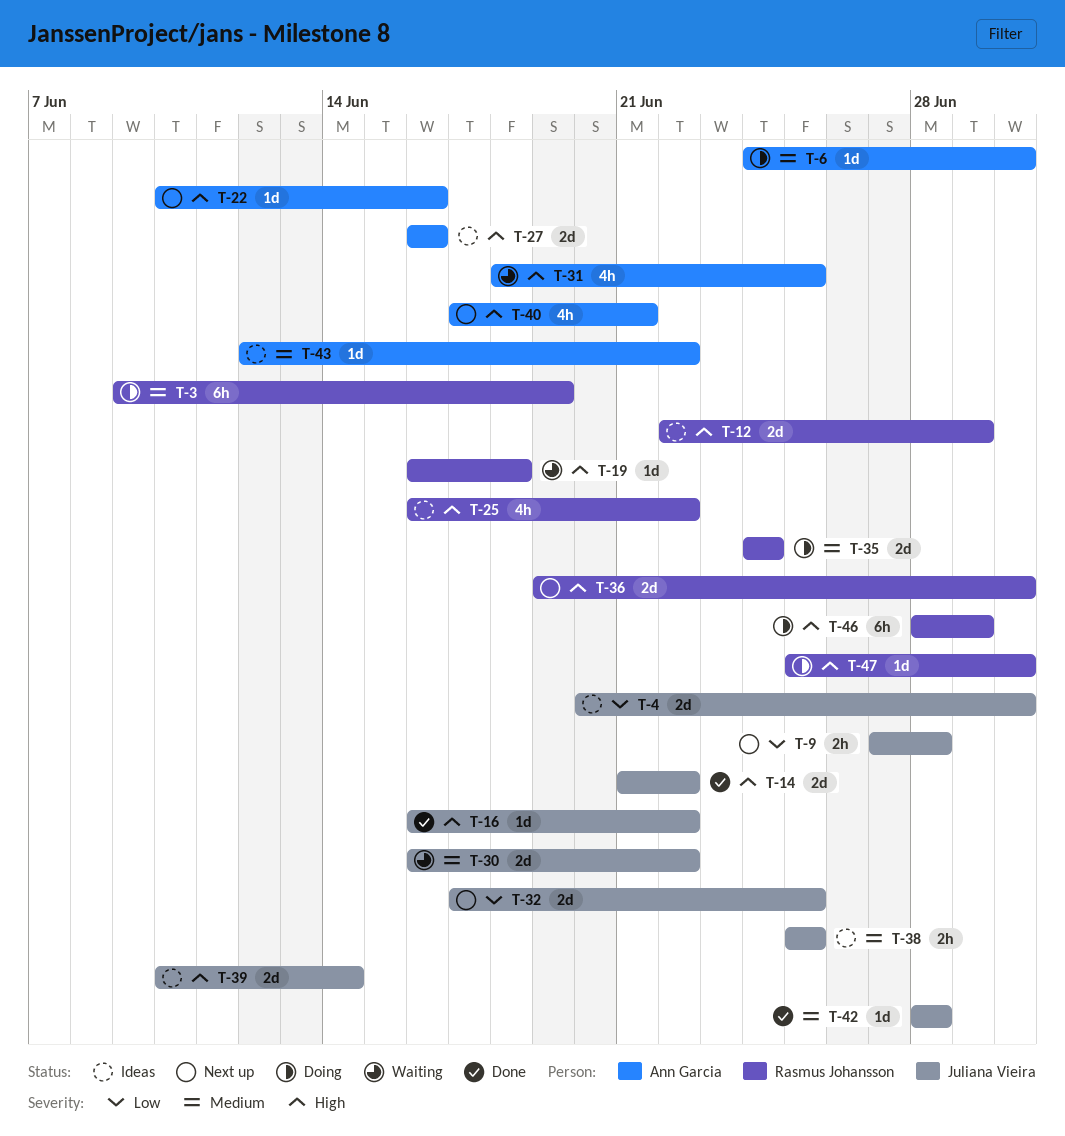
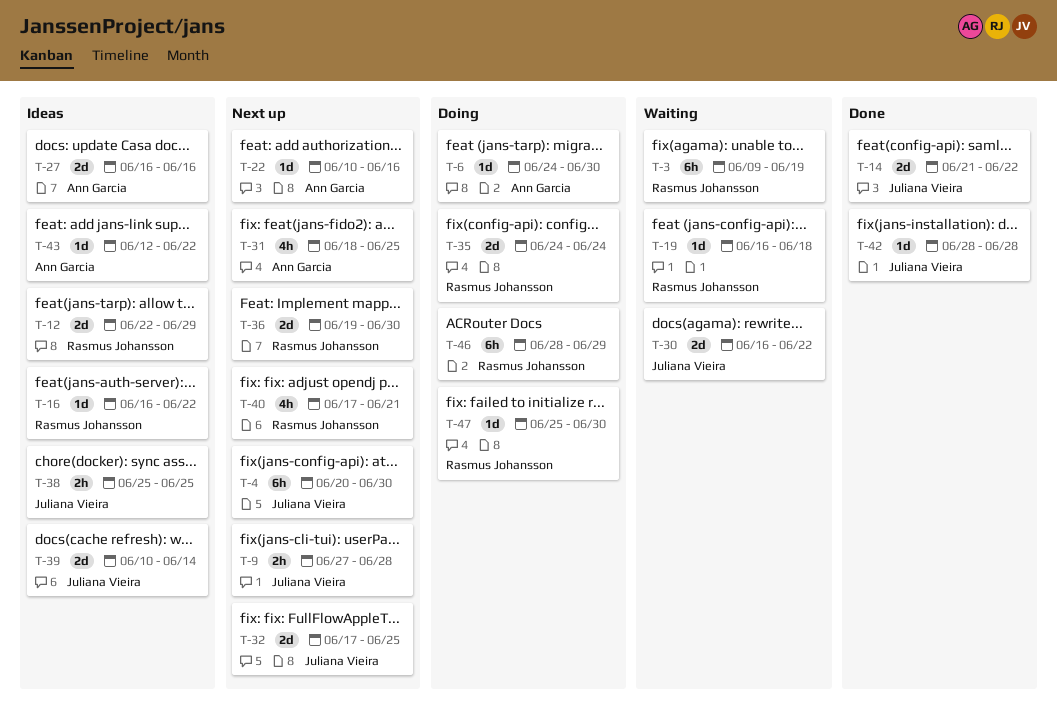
T-3, status: Doing -> Waiting
T-4, status: Ideas -> Next up
T-4, estimate: 2d -> 6h
T-16, status: Done -> Ideas
T-16, owner: Juliana Vieira -> Rasmus Johansson
T-25: present -> none
T-31, status: Waiting -> Next up
T-40, owner: Ann Garcia -> Rasmus Johansson

